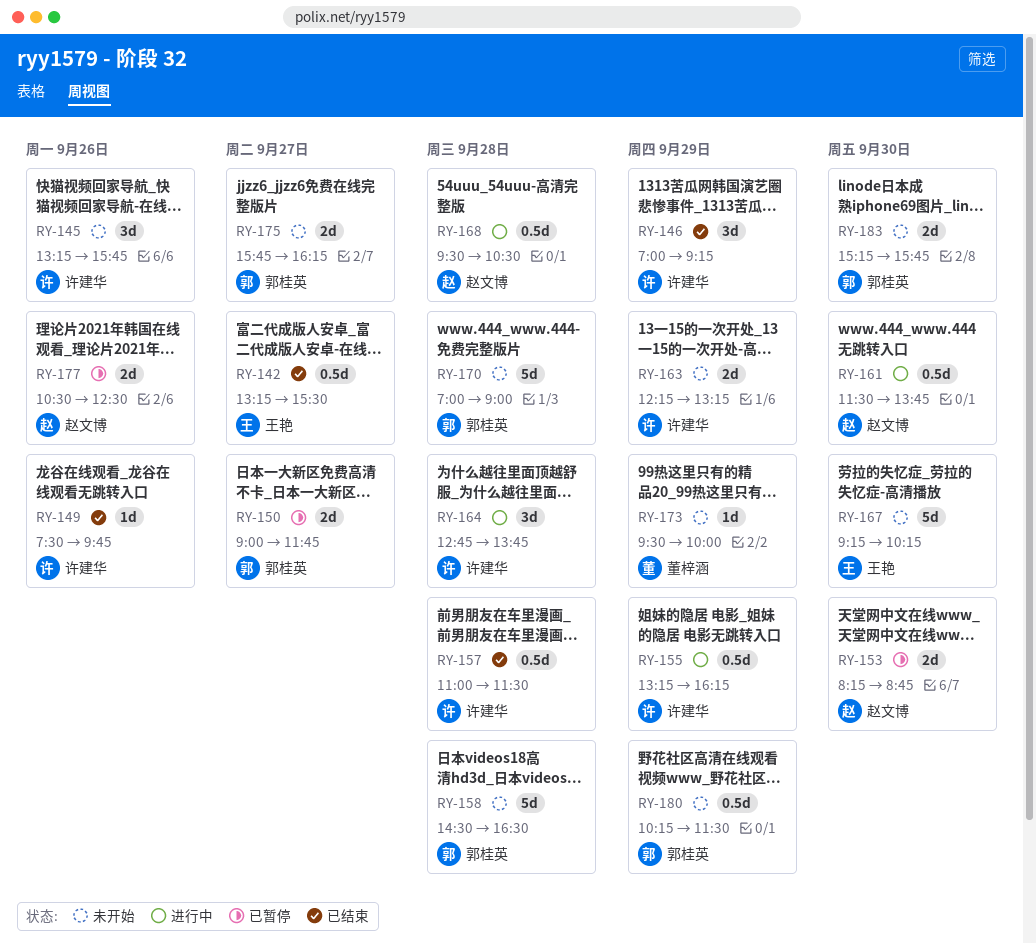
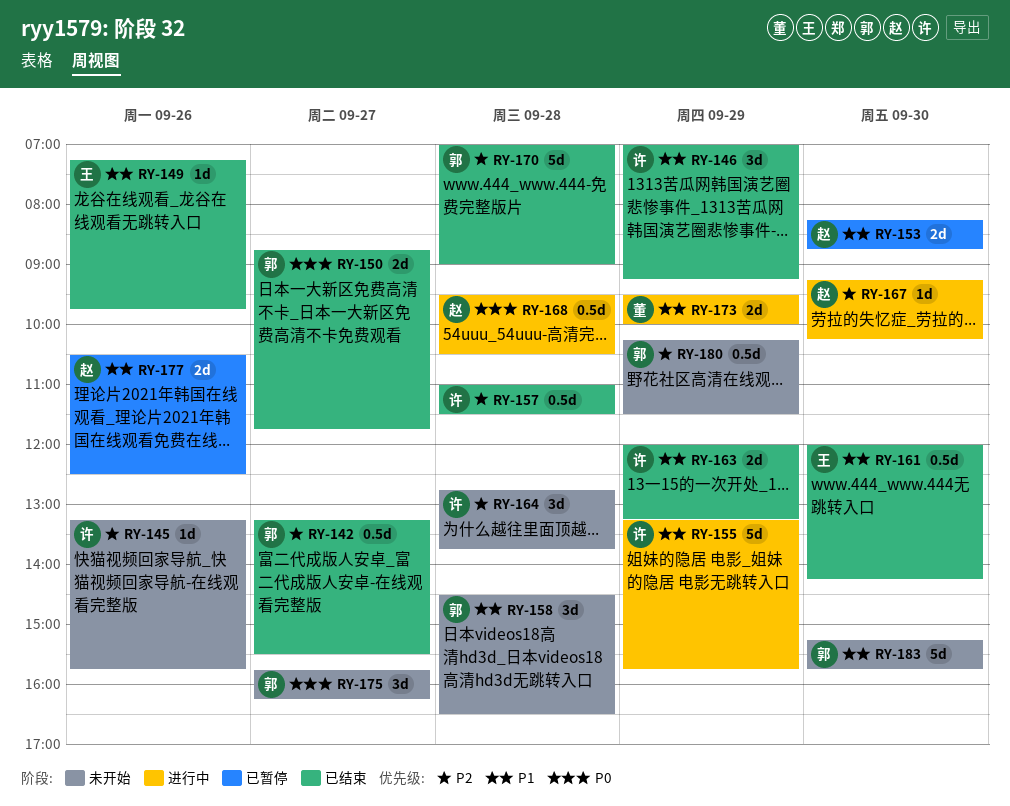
RY-142, owner: 王艳 -> 郭桂英
RY-145, estimate: 3d -> 1d
RY-149, owner: 许建华 -> 王艳
RY-149, begins: 07:30 -> 07:15
RY-150, status: 已暂停 -> 已结束
RY-150, begins: 09:00 -> 08:45
RY-155, estimate: 0.5d -> 5d
RY-155, ends: 16:15 -> 15:45
RY-158, estimate: 5d -> 3d
RY-161, status: 进行中 -> 已结束
RY-161, owner: 赵文博 -> 王艳
RY-161, begins: 11:30 -> 12:00
RY-161, ends: 13:45 -> 14:15
RY-163, status: 未开始 -> 已结束
RY-163, begins: 12:15 -> 12:00
RY-164, status: 进行中 -> 未开始
RY-167, status: 未开始 -> 进行中
RY-167, owner: 王艳 -> 赵文博
RY-167, estimate: 5d -> 1d
RY-170, status: 未开始 -> 已结束
RY-173, status: 未开始 -> 进行中
RY-173, estimate: 1d -> 2d
RY-175, estimate: 2d -> 3d
RY-183, estimate: 2d -> 5d

